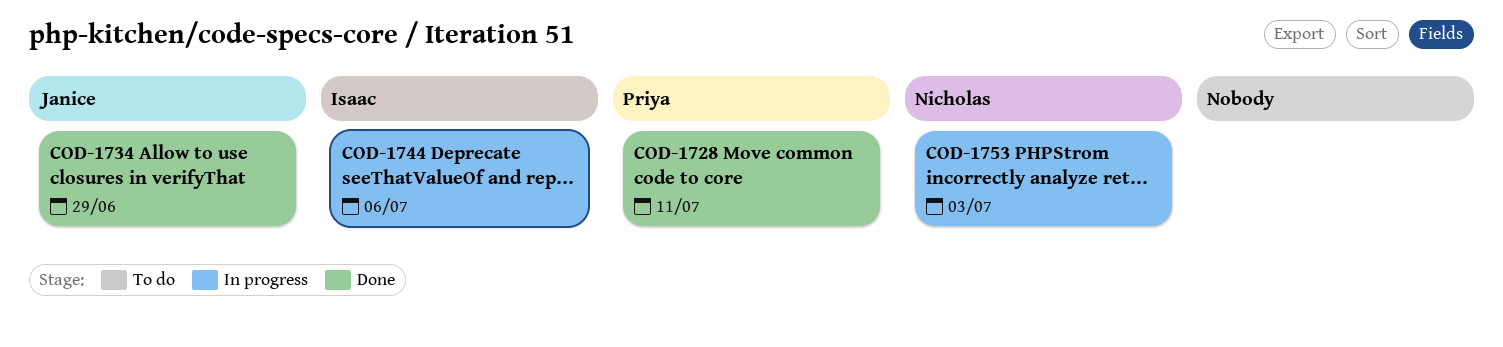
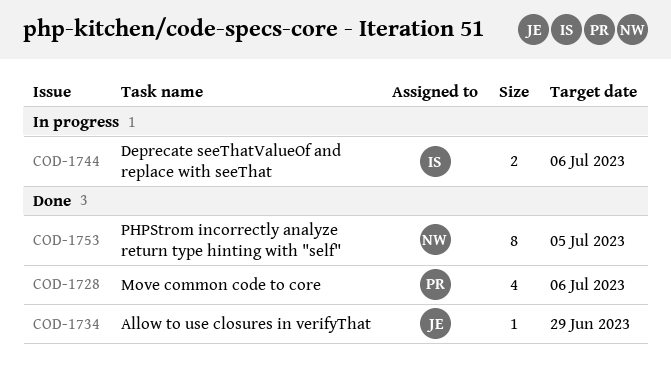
COD-1728, due: Jul 11 -> Jul 6
COD-1753, status: In progress -> Done
COD-1753, due: Jul 3 -> Jul 5

